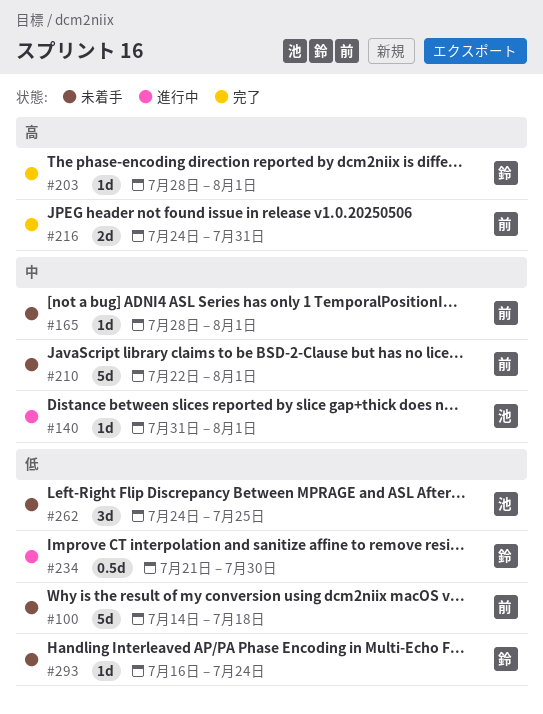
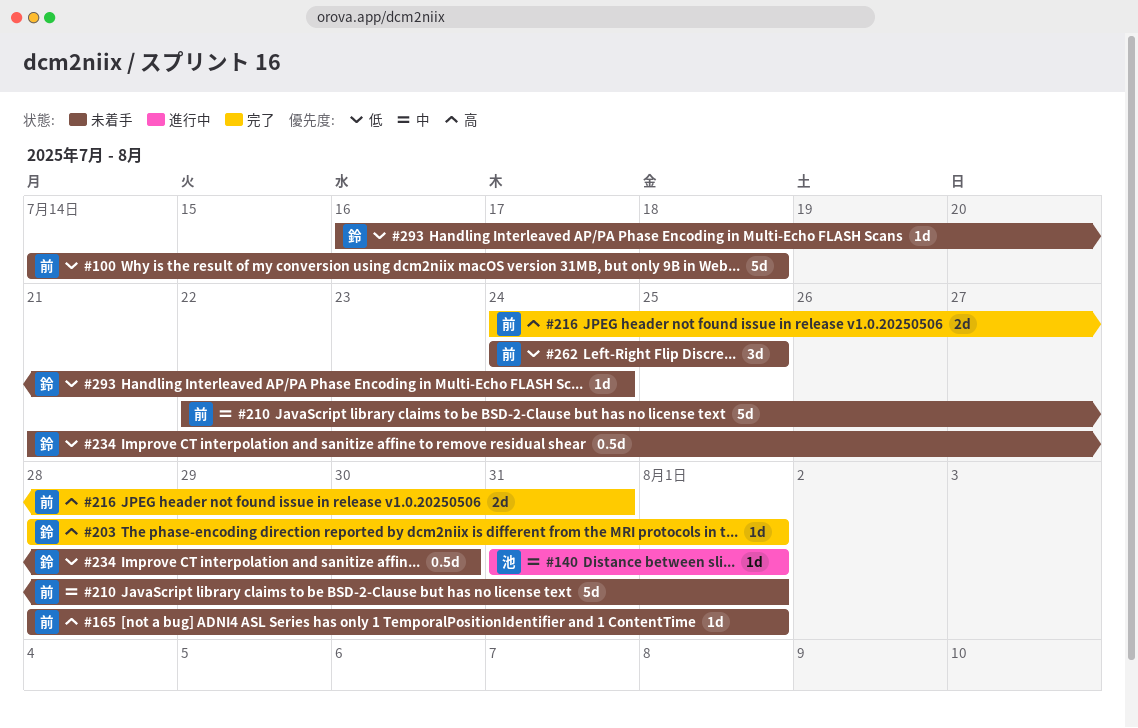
#165, priority: 中 -> 高
#234, status: 進行中 -> 未着手
#262, owner: 池 -> 前

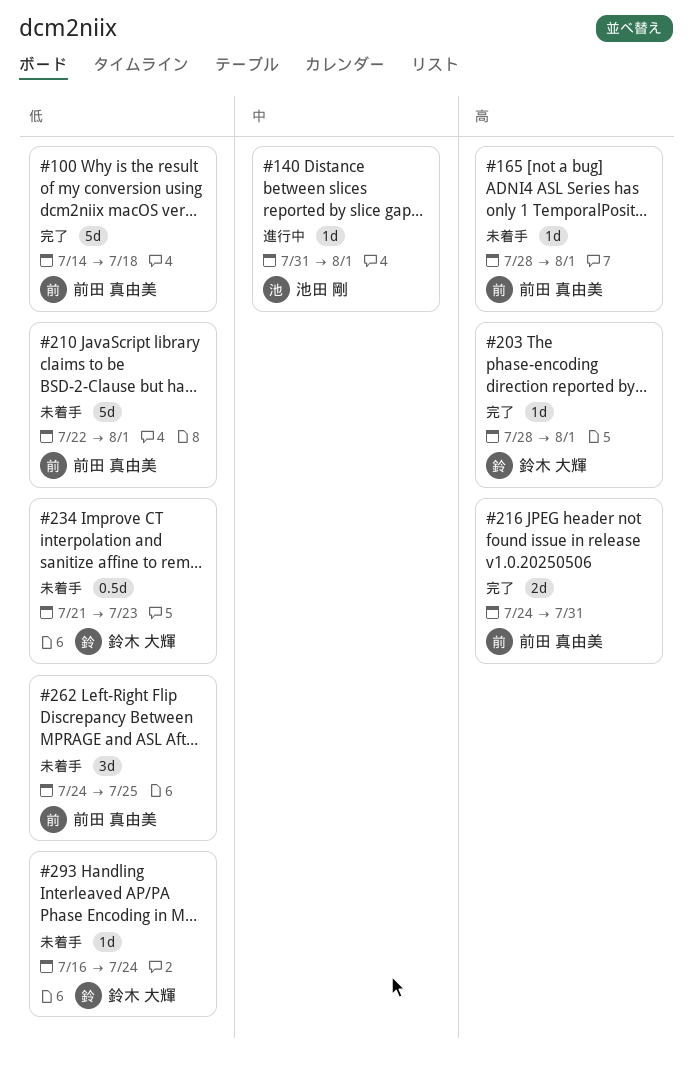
#100, status: 未着手 -> 完了
#210, priority: 中 -> 低
#234, due: Jul 30 -> Jul 23

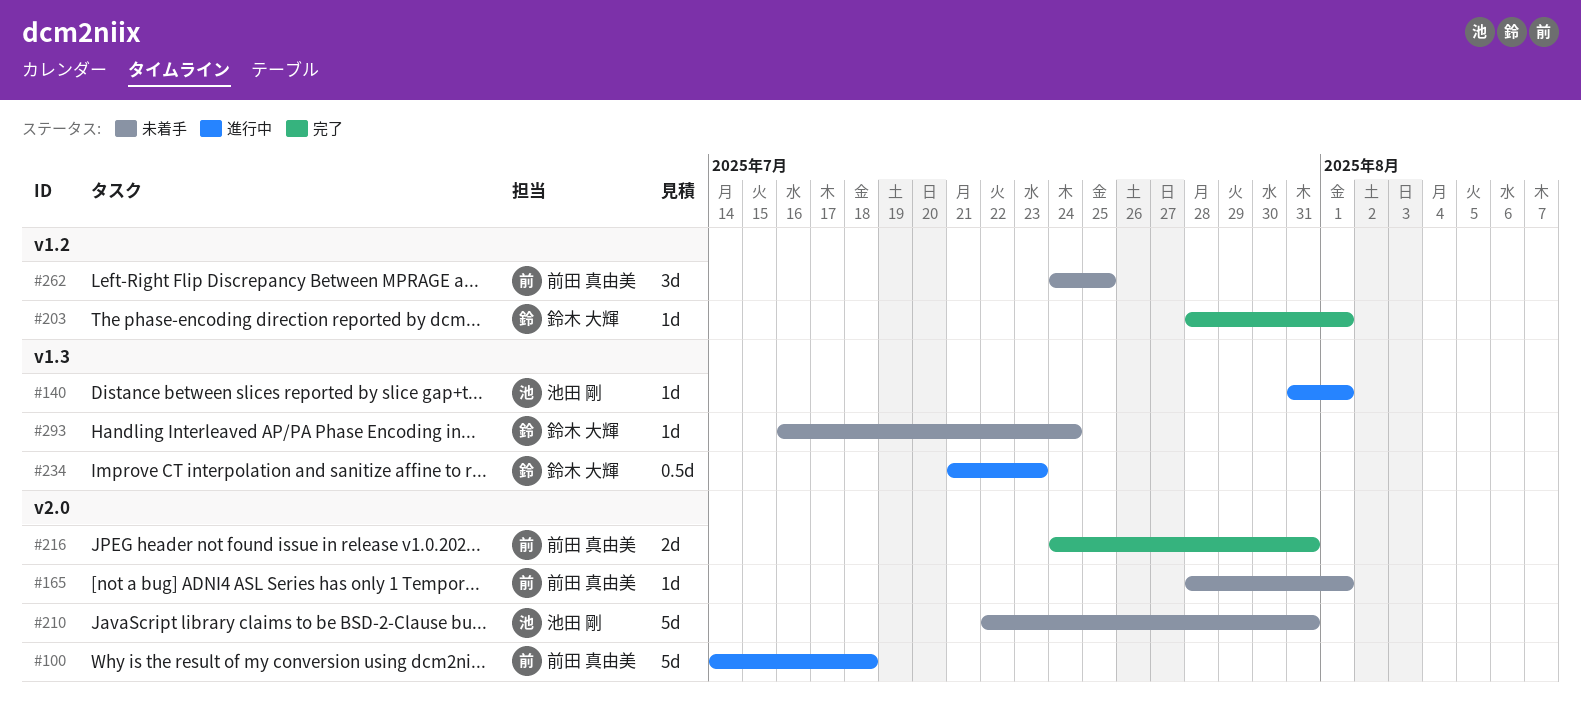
#100, status: 完了 -> 進行中
#210, owner: 前田 真由美 -> 池田 剛
#210, due: Aug 1 -> Jul 31
#234, status: 未着手 -> 進行中

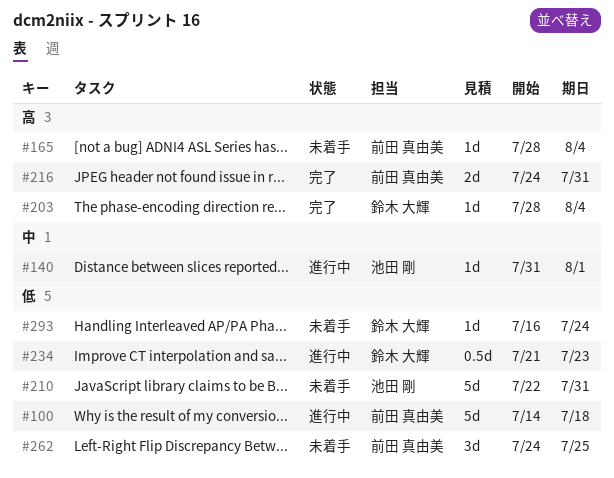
#165, due: Aug 1 -> Aug 4
#203, due: Aug 1 -> Aug 4

